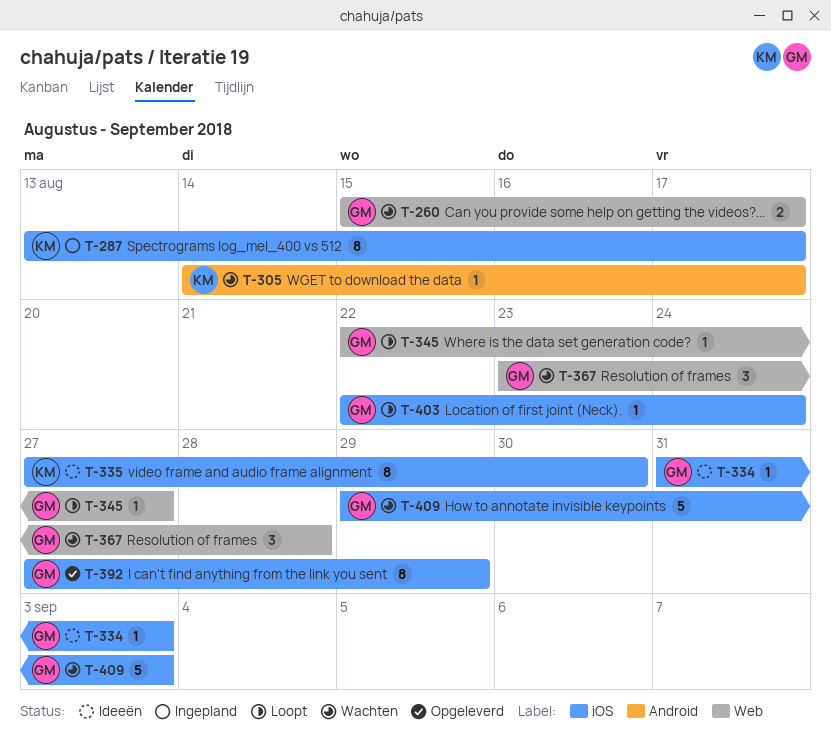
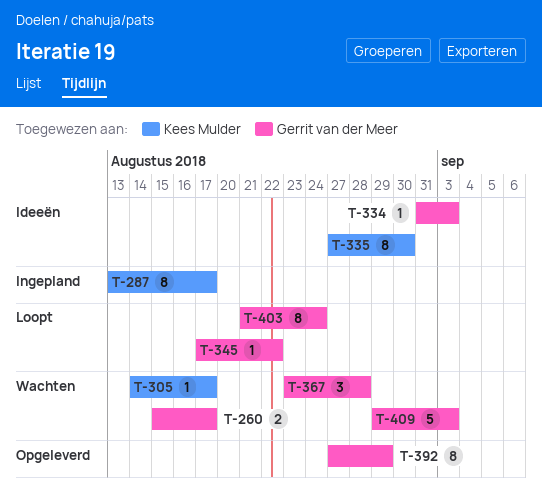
T-345, start: Aug 22 -> Aug 17
T-345, due: Aug 27 -> Aug 22
T-403, estimate: 1 -> 8
T-403, start: Aug 22 -> Aug 21

